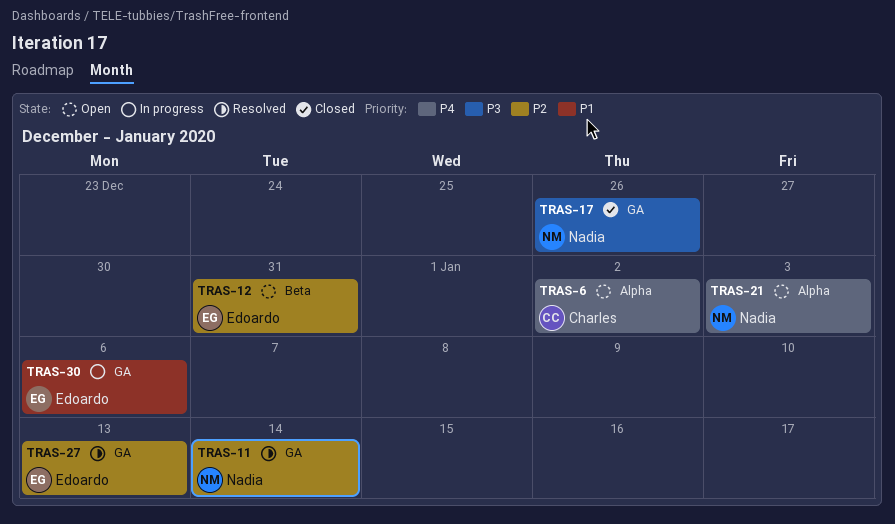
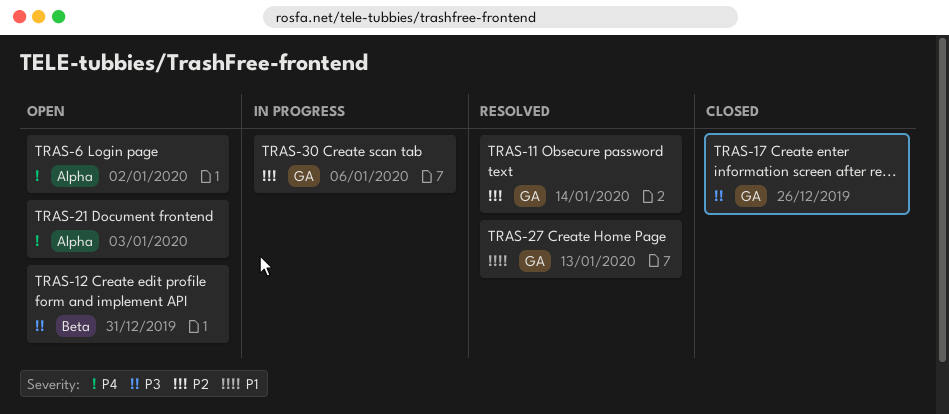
TRAS-12, priority: P2 -> P3
TRAS-27, priority: P2 -> P1
TRAS-30, priority: P1 -> P2

